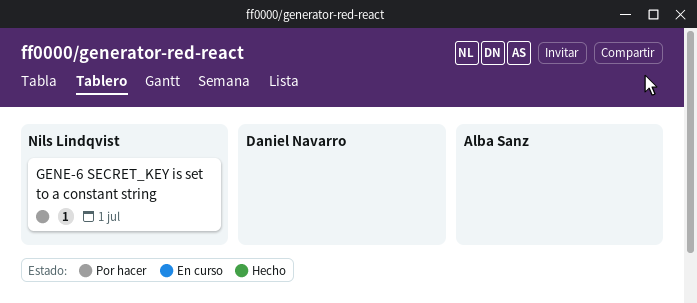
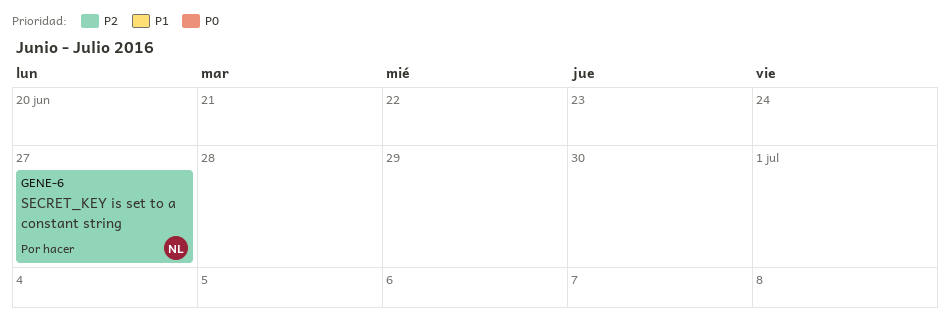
GENE-6, due: Jul 1 -> Jun 27

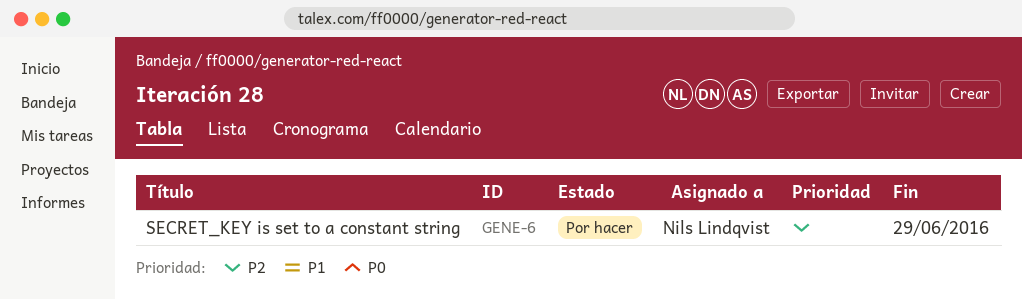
GENE-6, due: Jun 27 -> Jun 29

